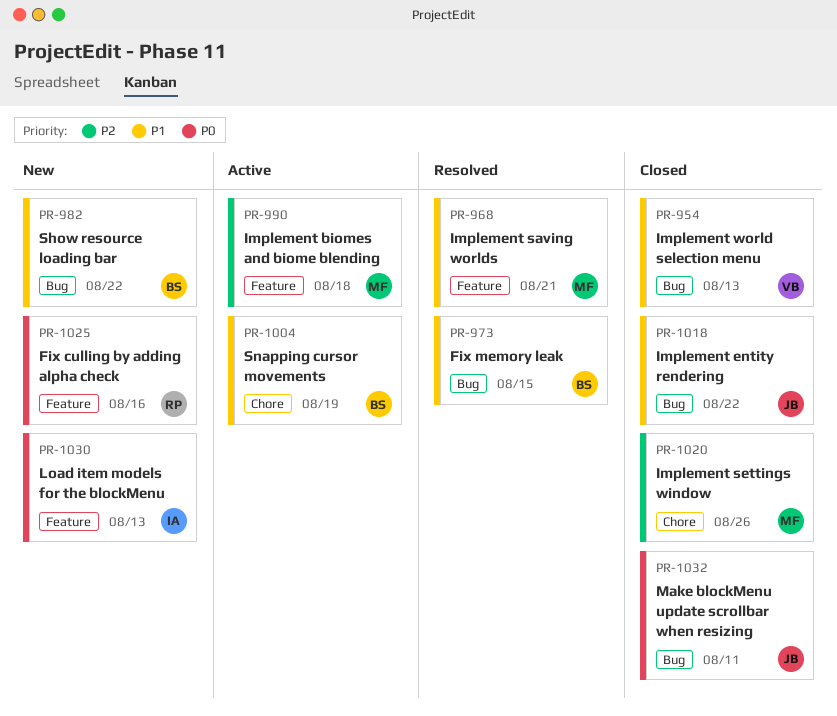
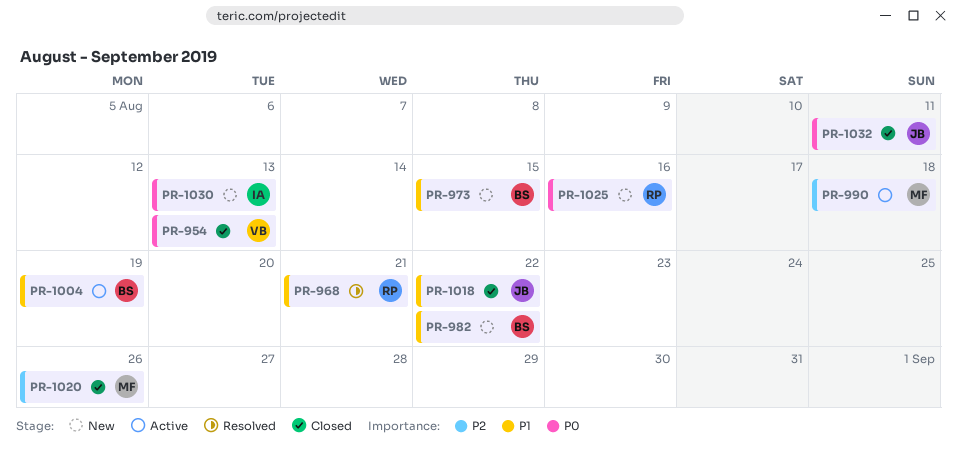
PR-954, priority: P1 -> P0
PR-968, owner: MF -> RP
PR-973, status: Resolved -> New

